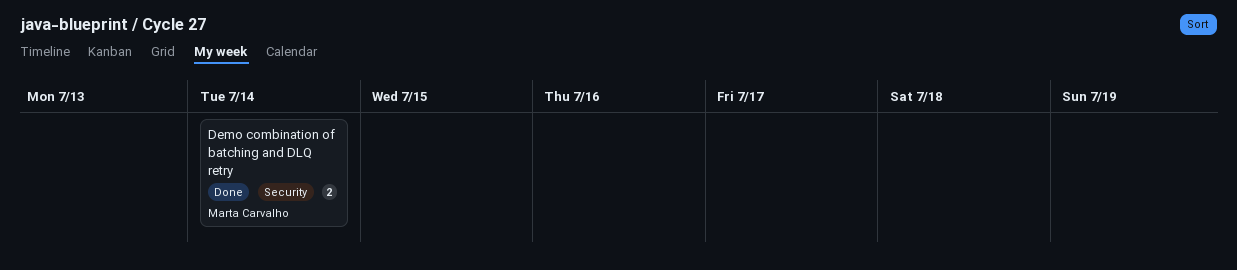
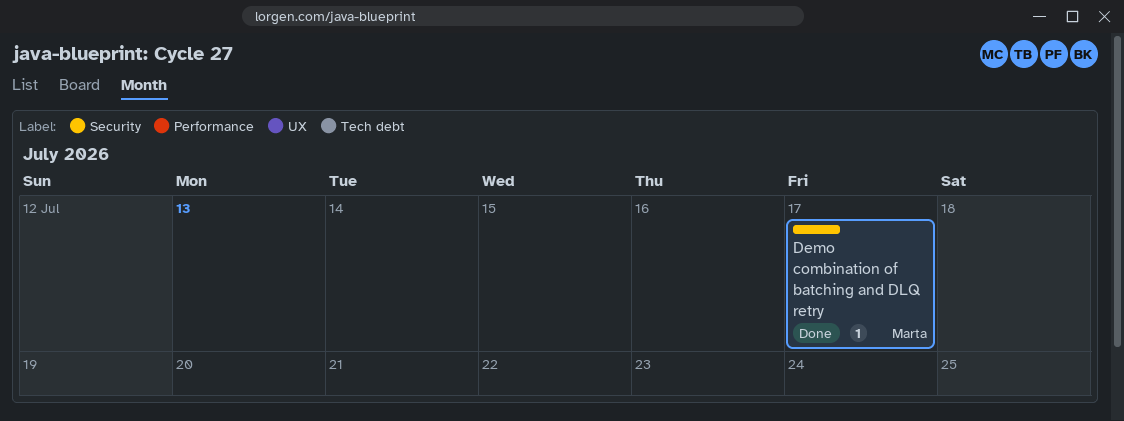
Demo combination of batching and DLQ retry, estimate: 2 -> 1
Demo combination of batching and DLQ retry, due: Jul 14 -> Jul 17

